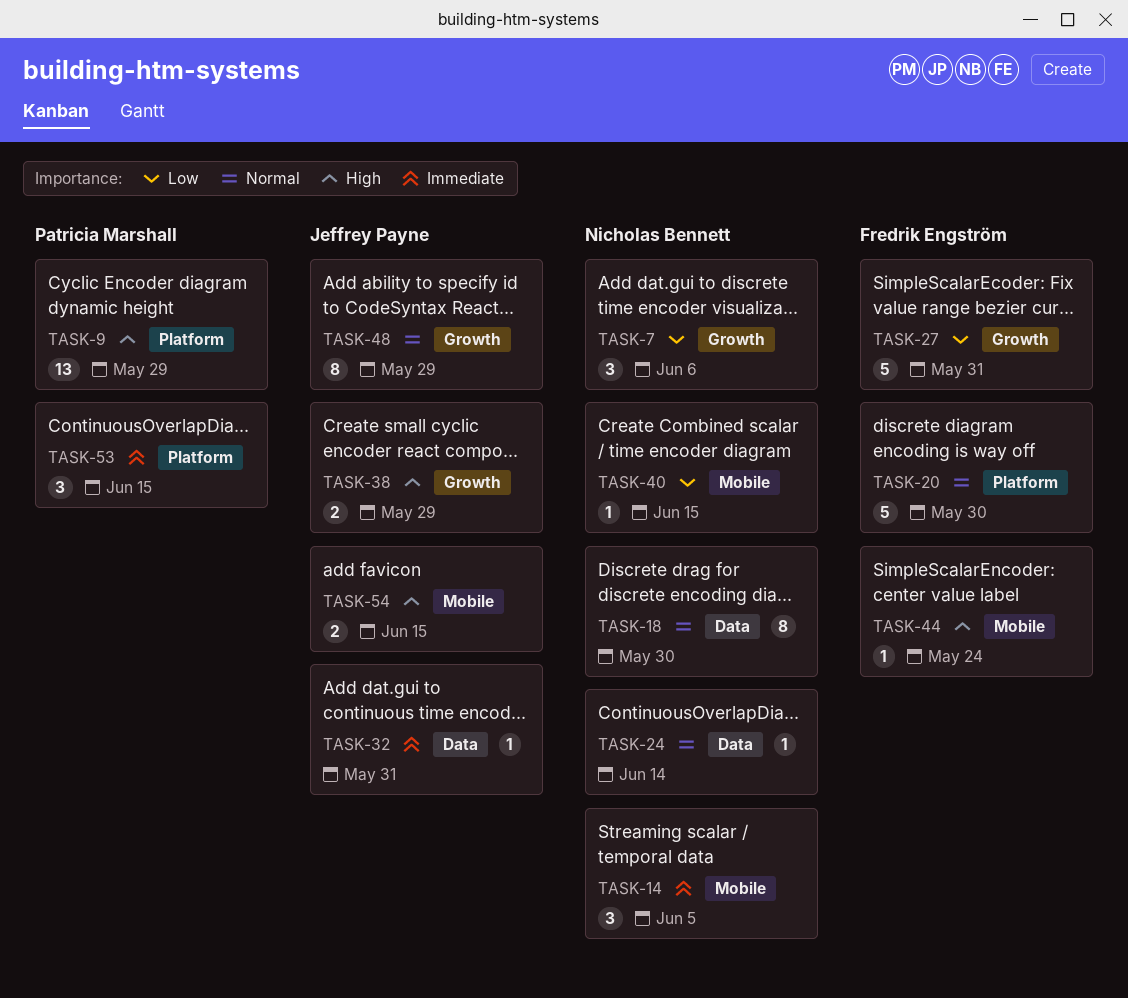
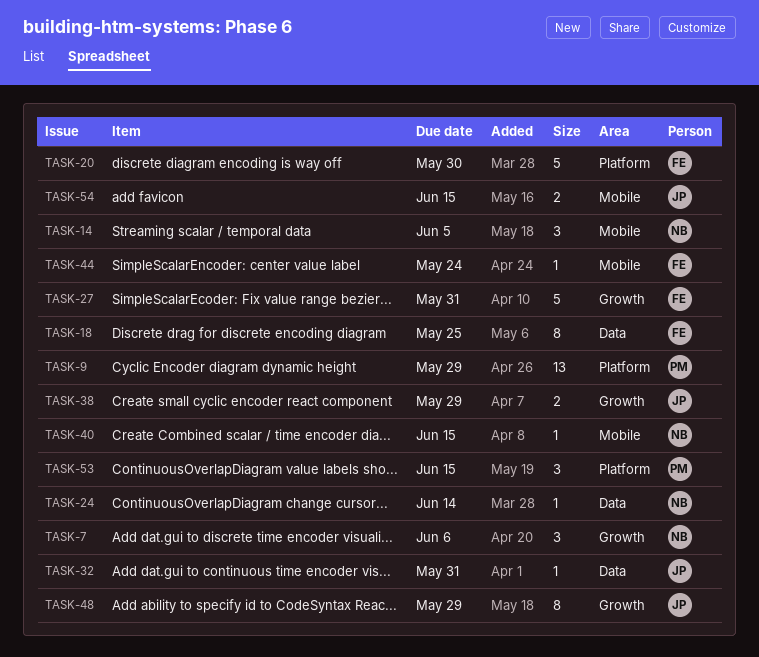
TASK-18, owner: Nicholas Bennett -> Fredrik Engström
TASK-18, due: May 30 -> May 25

